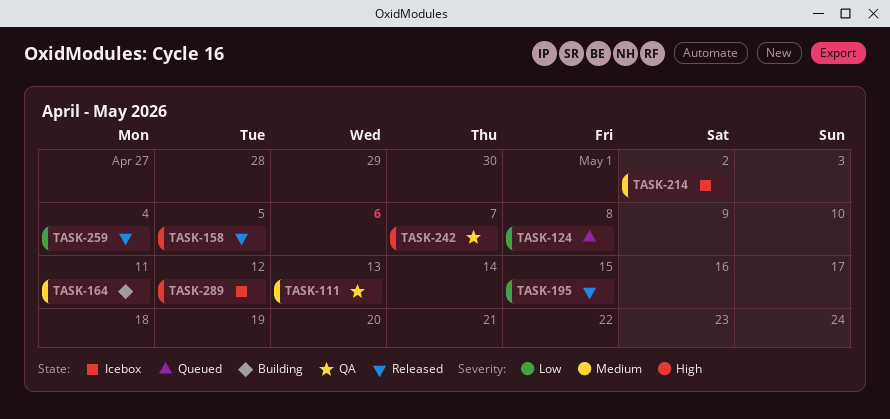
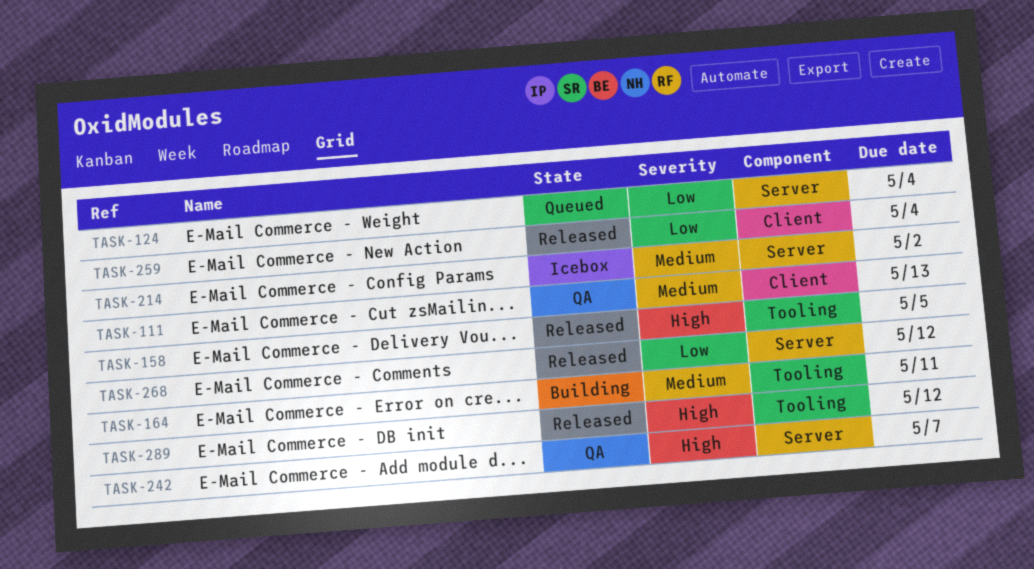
TASK-124, due: May 8 -> May 4
TASK-195: present -> none
TASK-268: none -> present
TASK-289, status: Icebox -> Released

